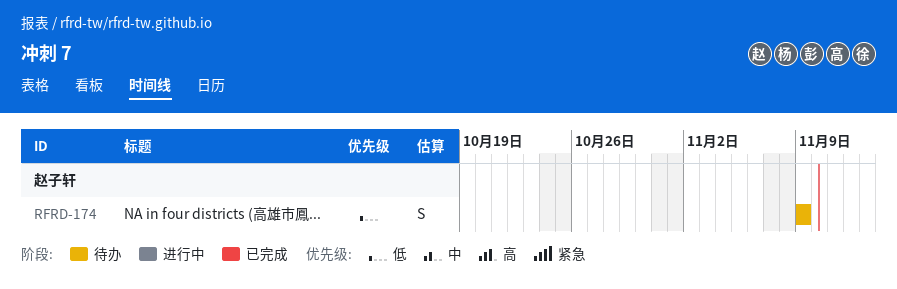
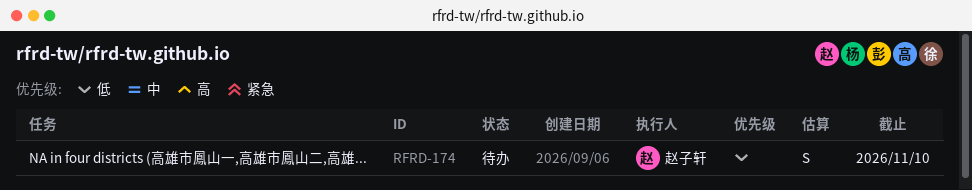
RFRD-174, due: Nov 9 -> Nov 10

